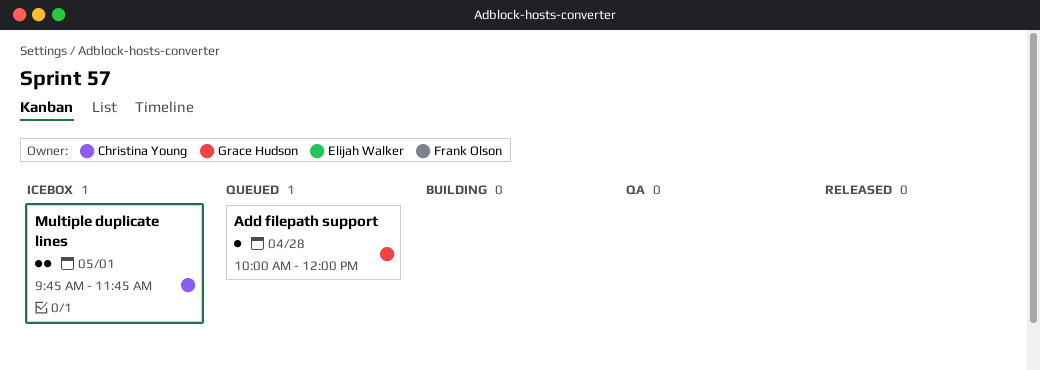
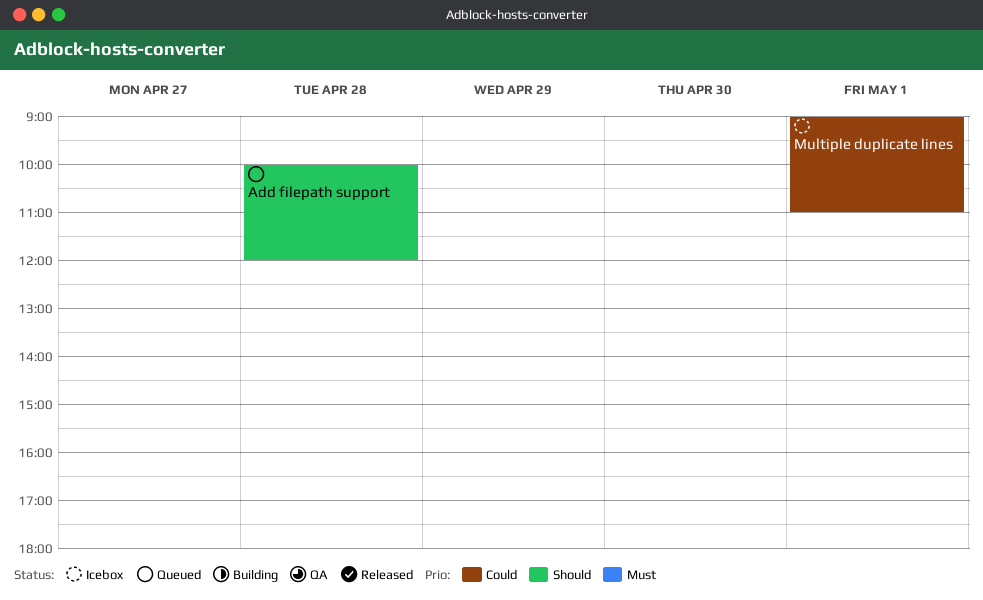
Multiple duplicate lines, begins: 09:45 -> 09:00
Multiple duplicate lines, ends: 11:45 -> 11:00

